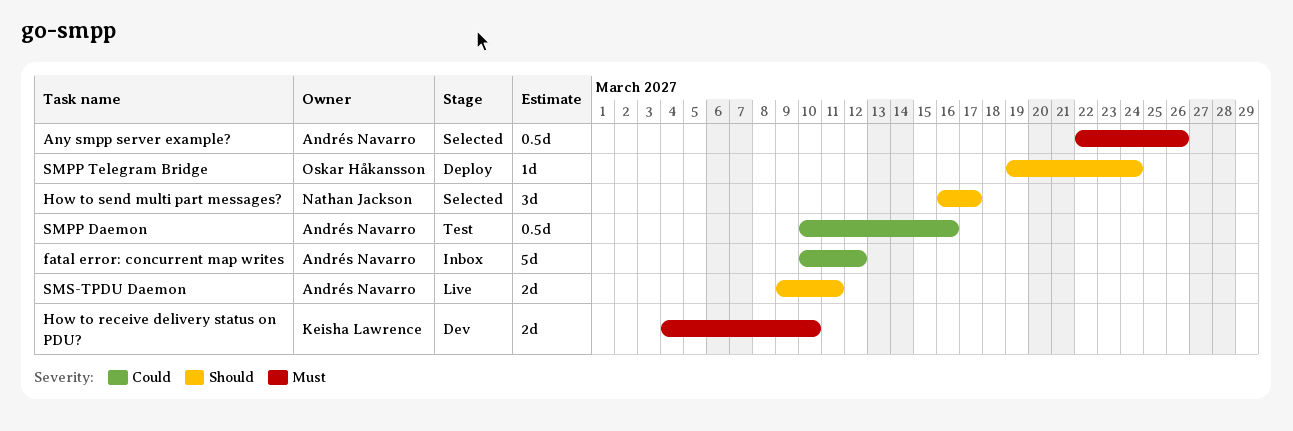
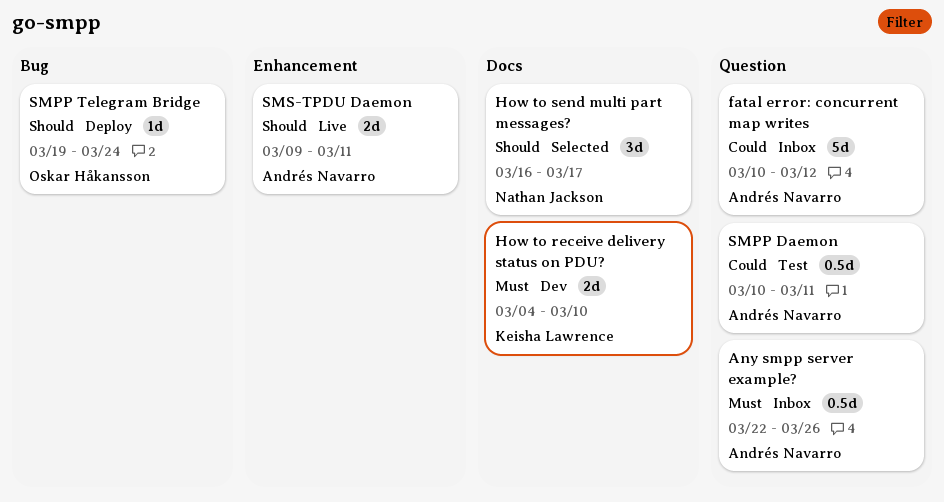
Any smpp server example?, status: Selected -> Inbox
SMPP Daemon, due: Mar 16 -> Mar 11

